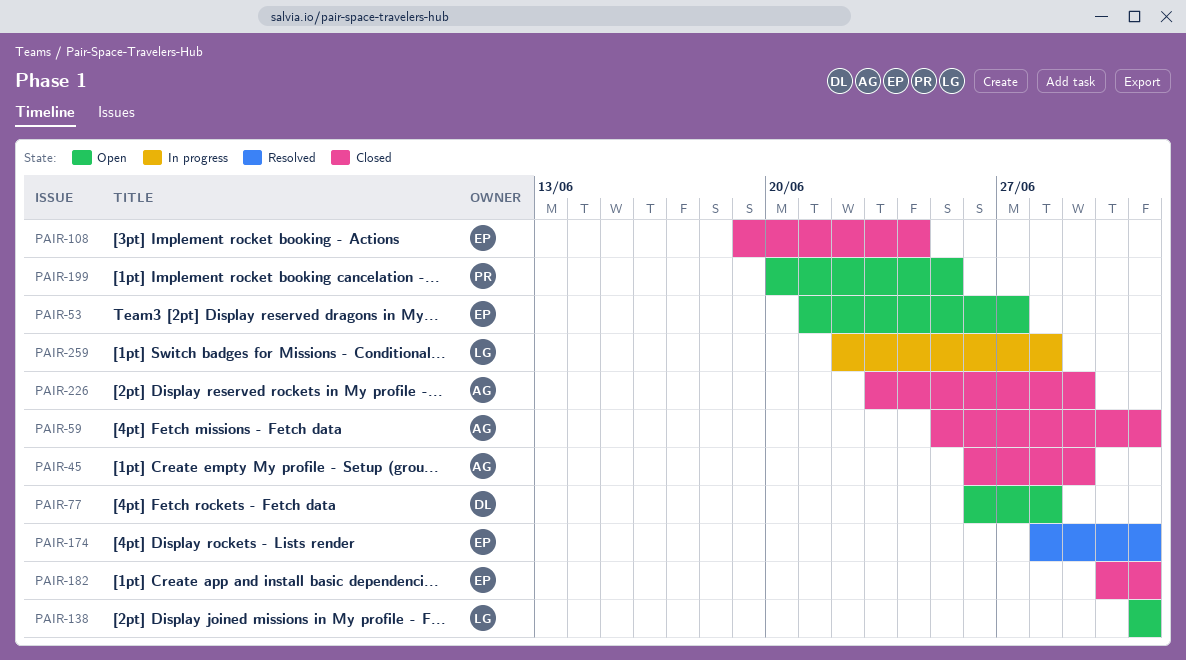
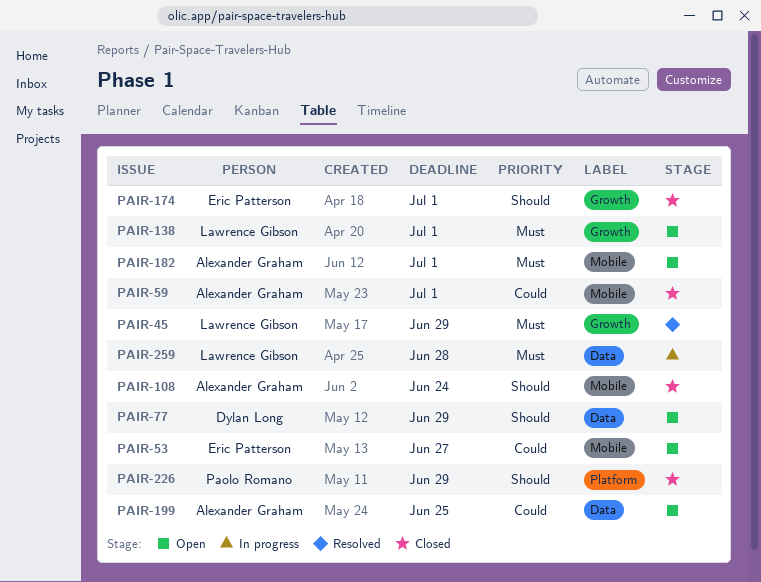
PAIR-45, status: Closed -> Resolved
PAIR-45, owner: Alexander Graham -> Lawrence Gibson
PAIR-77, due: Jun 28 -> Jun 29
PAIR-108, owner: Eric Patterson -> Alexander Graham
PAIR-174, status: Resolved -> Closed
PAIR-182, status: Closed -> Open
PAIR-182, owner: Eric Patterson -> Alexander Graham
PAIR-199, owner: Paolo Romano -> Alexander Graham
PAIR-226, owner: Alexander Graham -> Paolo Romano

